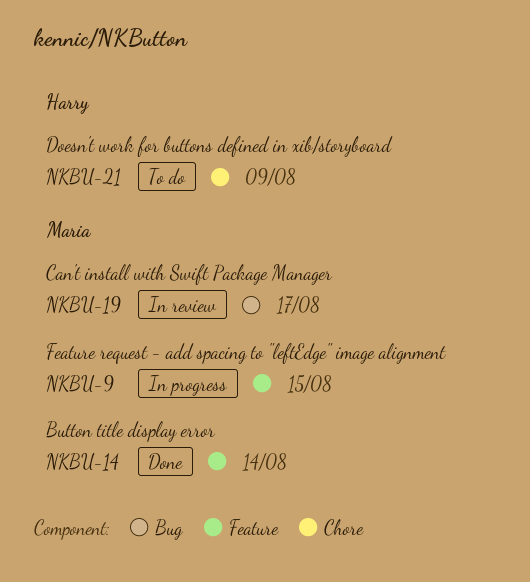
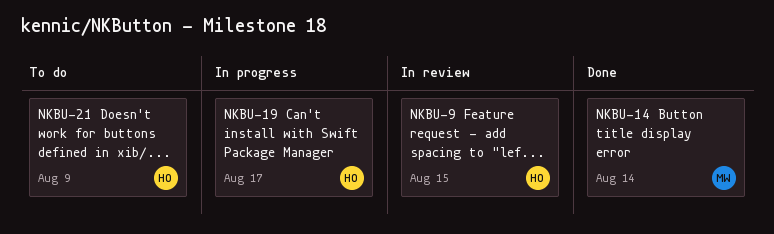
NKBU-9, status: In progress -> In review
NKBU-9, owner: Maria -> Harry
NKBU-19, status: In review -> In progress
NKBU-19, owner: Maria -> Harry

